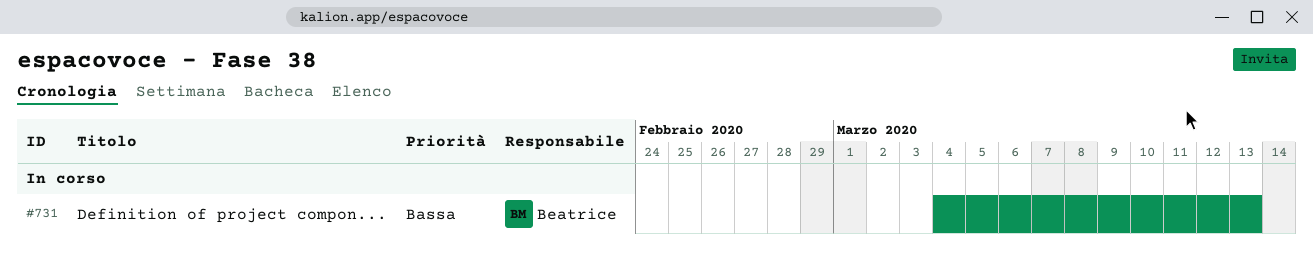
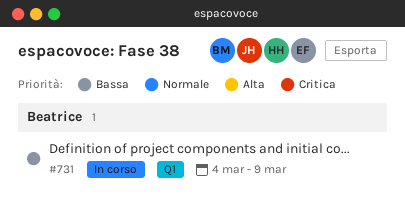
#731, due: Mar 13 -> Mar 9

